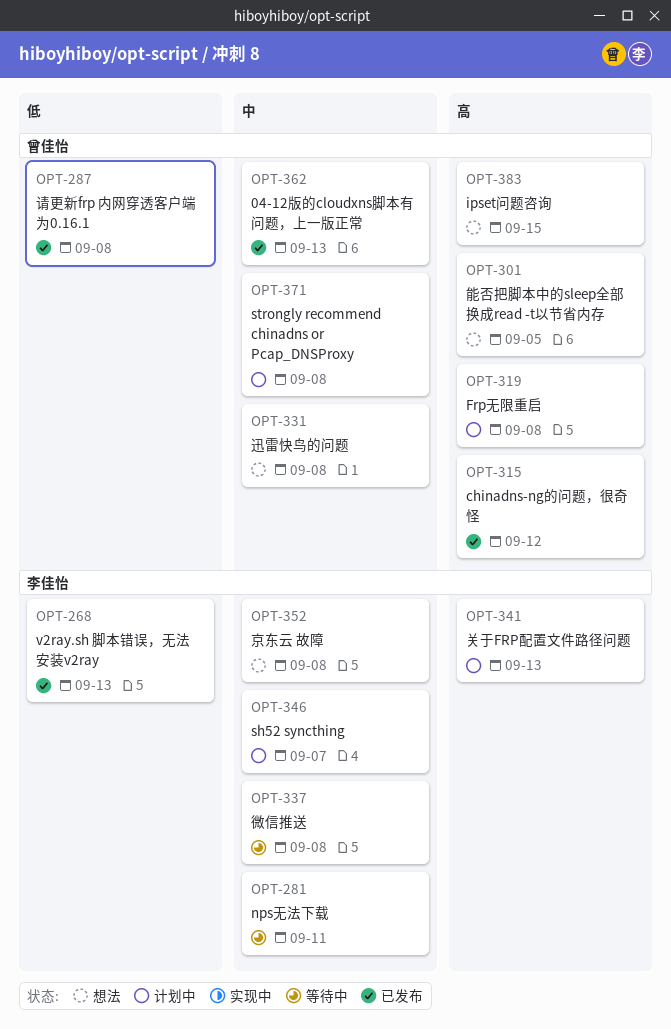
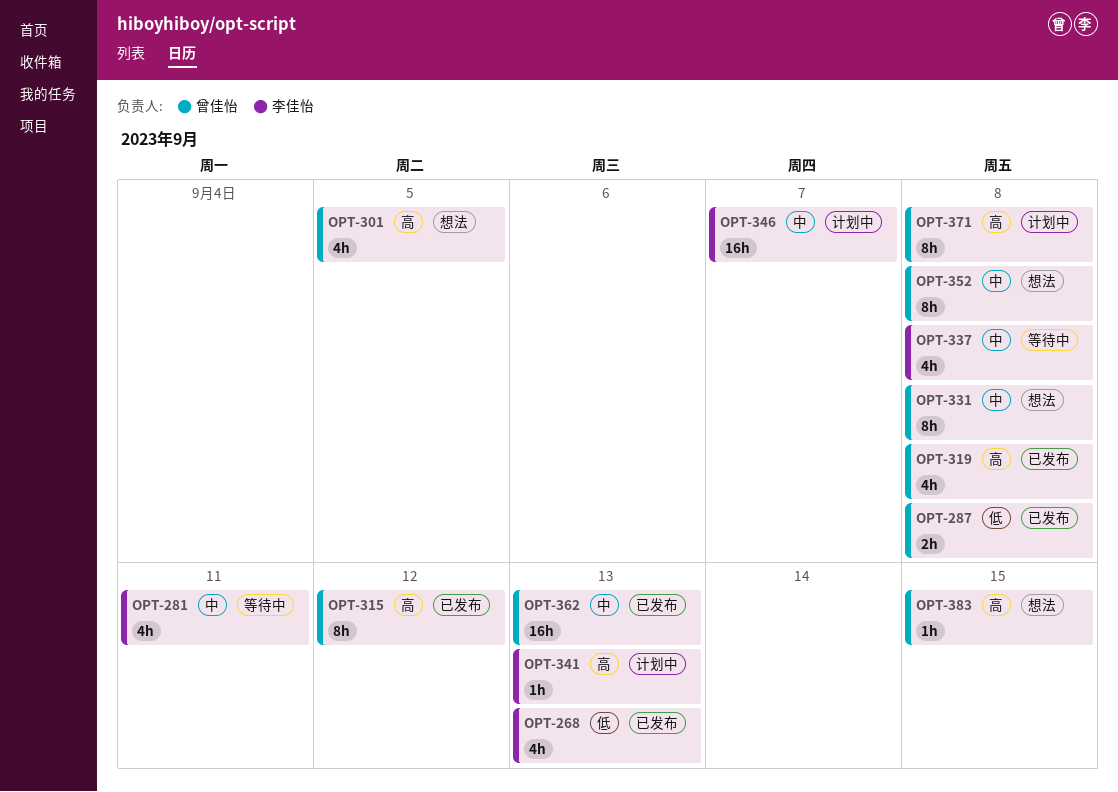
OPT-319, status: 计划中 -> 已发布
OPT-352, owner: 李佳怡 -> 曾佳怡
OPT-371, priority: 中 -> 高

